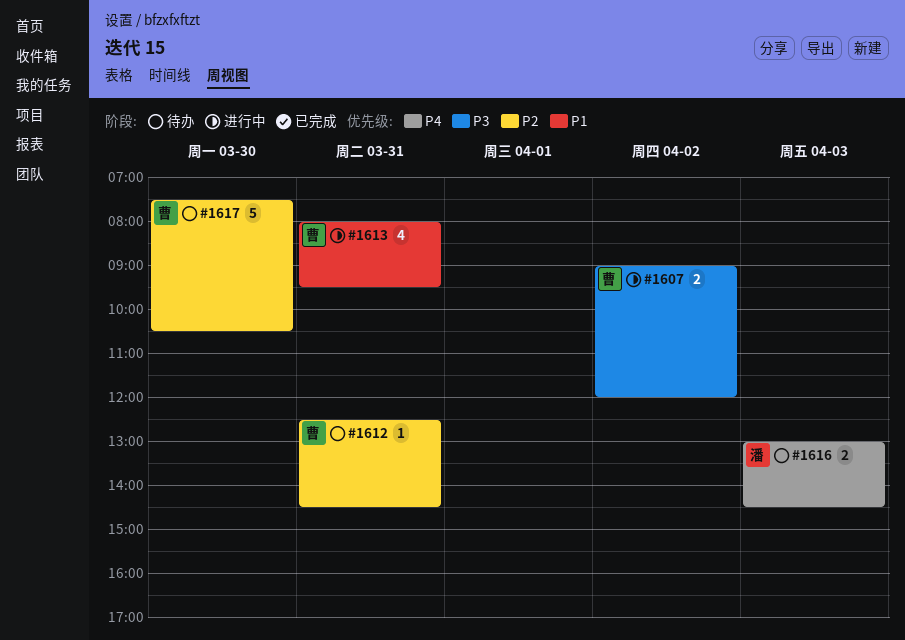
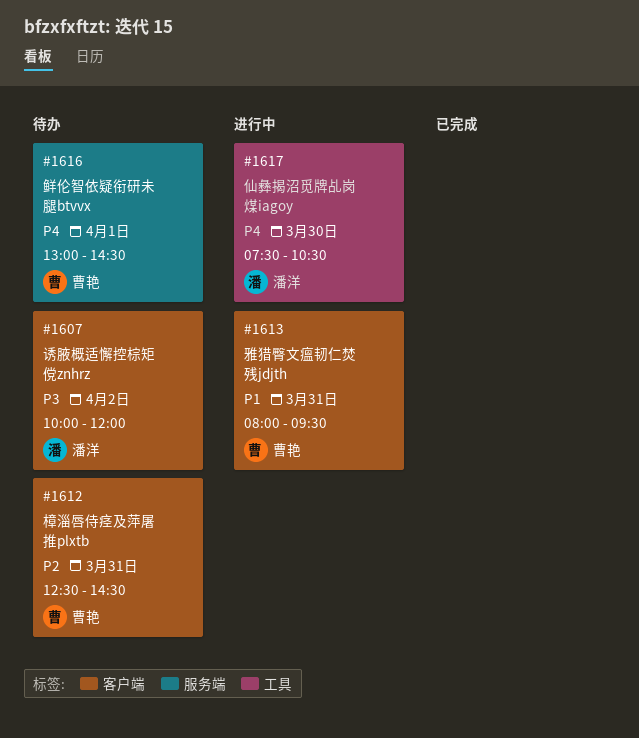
#1607, status: 进行中 -> 待办
#1607, owner: 曹艳 -> 潘洋
#1607, begins: 09:00 -> 10:00
#1616, owner: 潘洋 -> 曹艳
#1616, day: Apr 3 -> Apr 1
#1617, status: 待办 -> 进行中
#1617, owner: 曹艳 -> 潘洋
#1617, priority: P2 -> P4

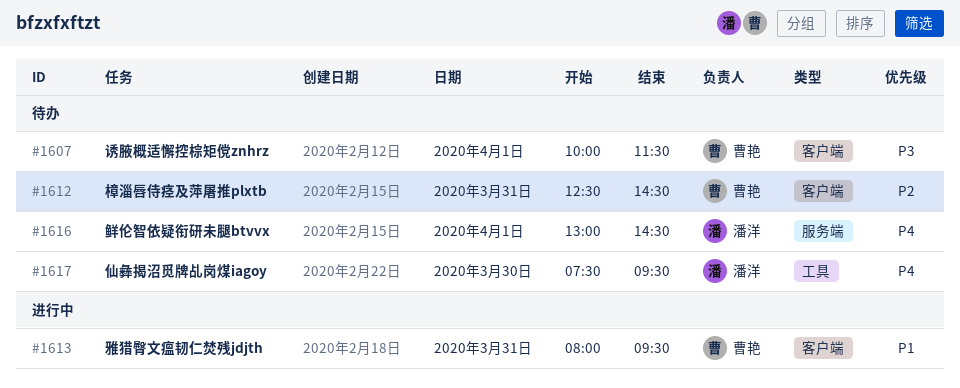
#1607, owner: 潘洋 -> 曹艳
#1607, day: Apr 2 -> Apr 1
#1607, ends: 12:00 -> 11:30
#1616, owner: 曹艳 -> 潘洋
#1617, status: 进行中 -> 待办
#1617, ends: 10:30 -> 09:30

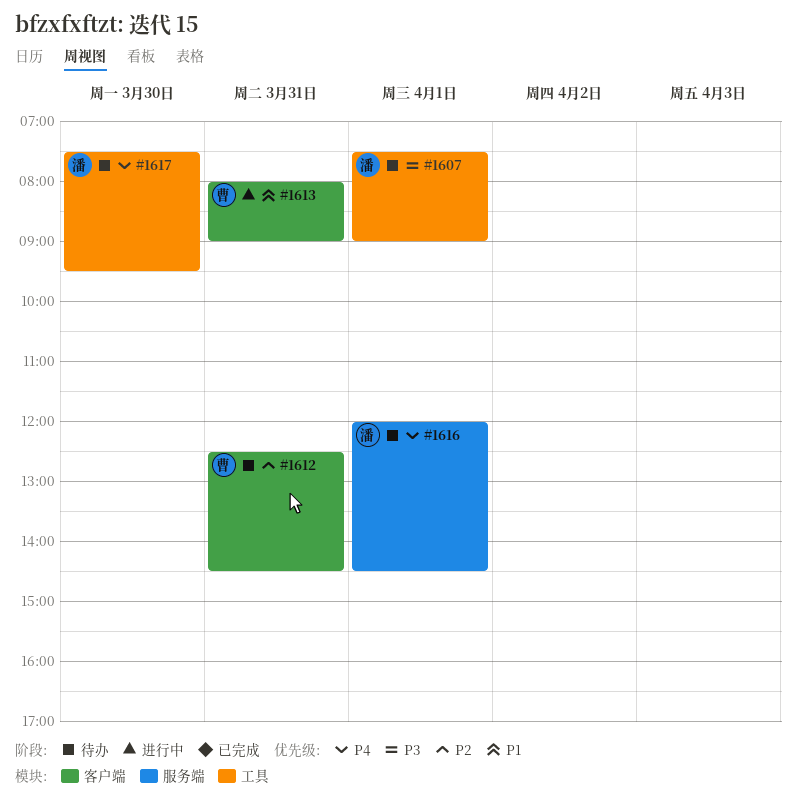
#1607, owner: 曹艳 -> 潘洋
#1607, label: 客户端 -> 工具
#1607, begins: 10:00 -> 07:30
#1607, ends: 11:30 -> 09:00
#1613, ends: 09:30 -> 09:00
#1616, begins: 13:00 -> 12:00

